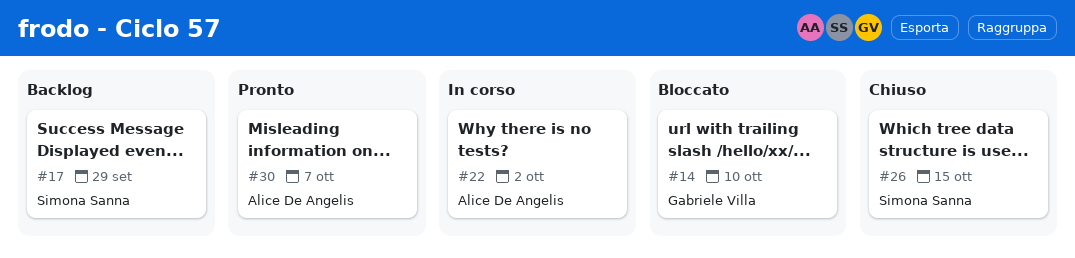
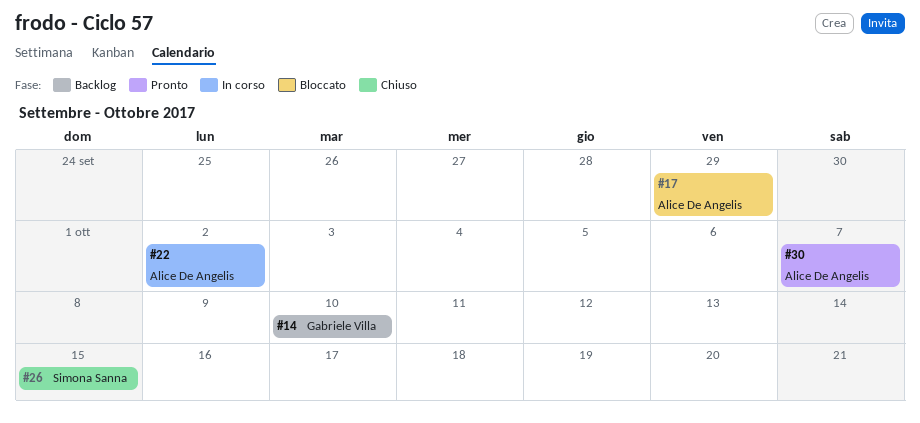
#14, status: Bloccato -> Backlog
#17, status: Backlog -> Bloccato
#17, owner: Simona Sanna -> Alice De Angelis

